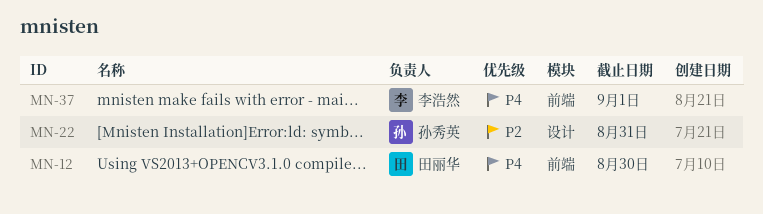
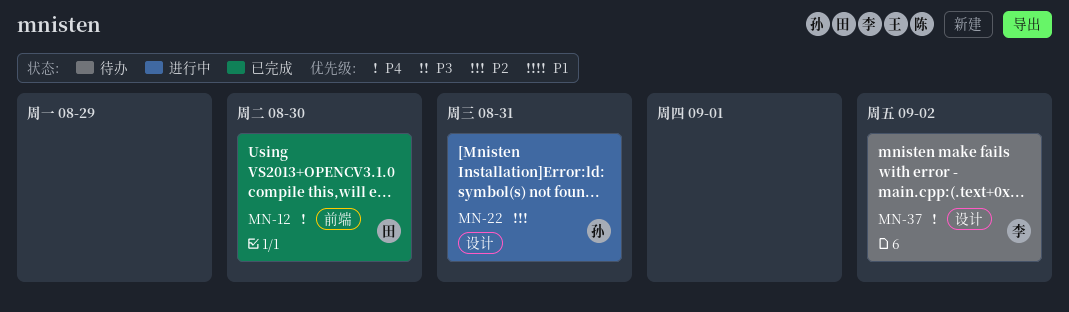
MN-37, label: 前端 -> 设计
MN-37, due: Sep 1 -> Sep 2

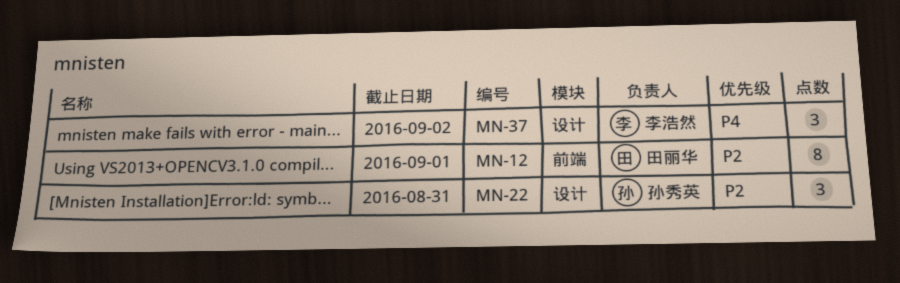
MN-12, priority: P4 -> P2
MN-12, due: Aug 30 -> Sep 1

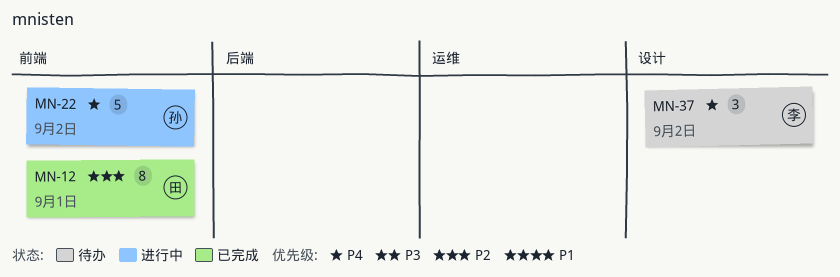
MN-22, priority: P2 -> P4
MN-22, label: 设计 -> 前端
MN-22, estimate: 3 -> 5
MN-22, due: Aug 31 -> Sep 2

